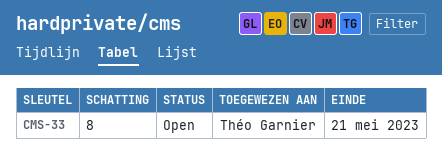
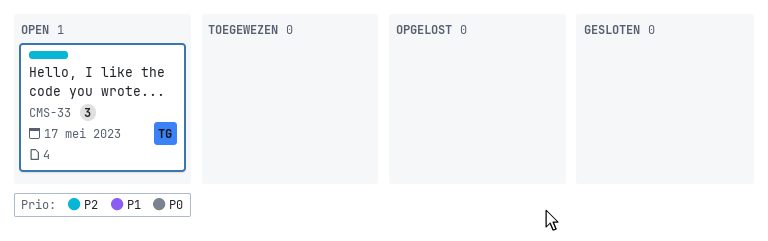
CMS-33, estimate: 8 -> 3
CMS-33, due: May 21 -> May 17

